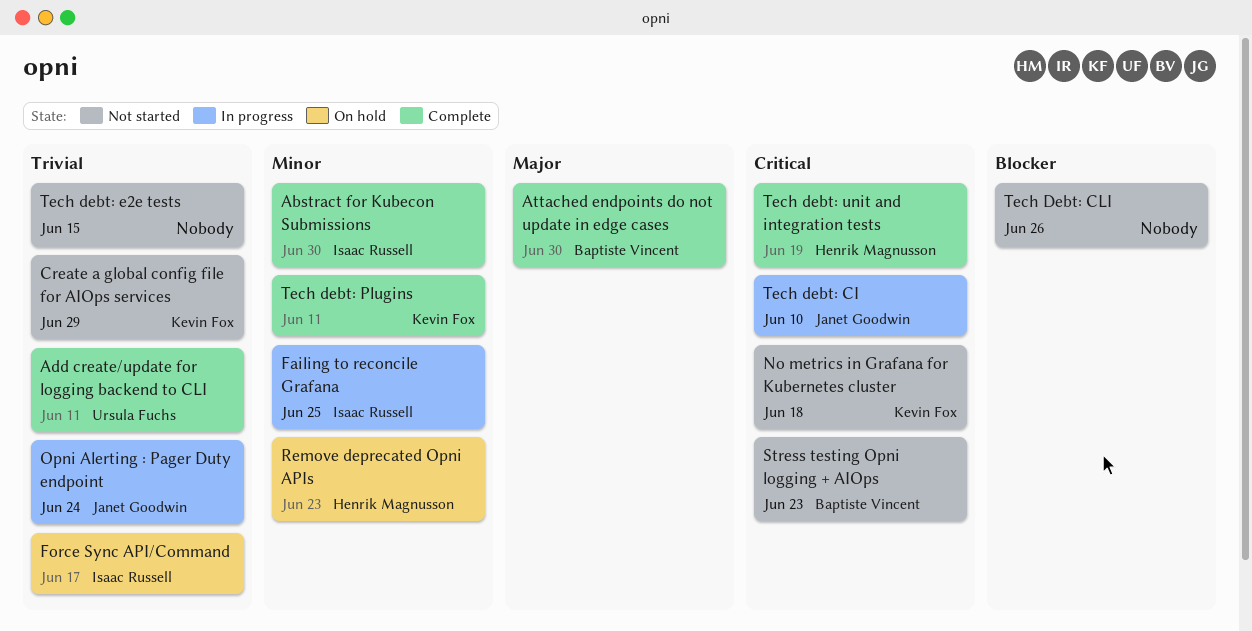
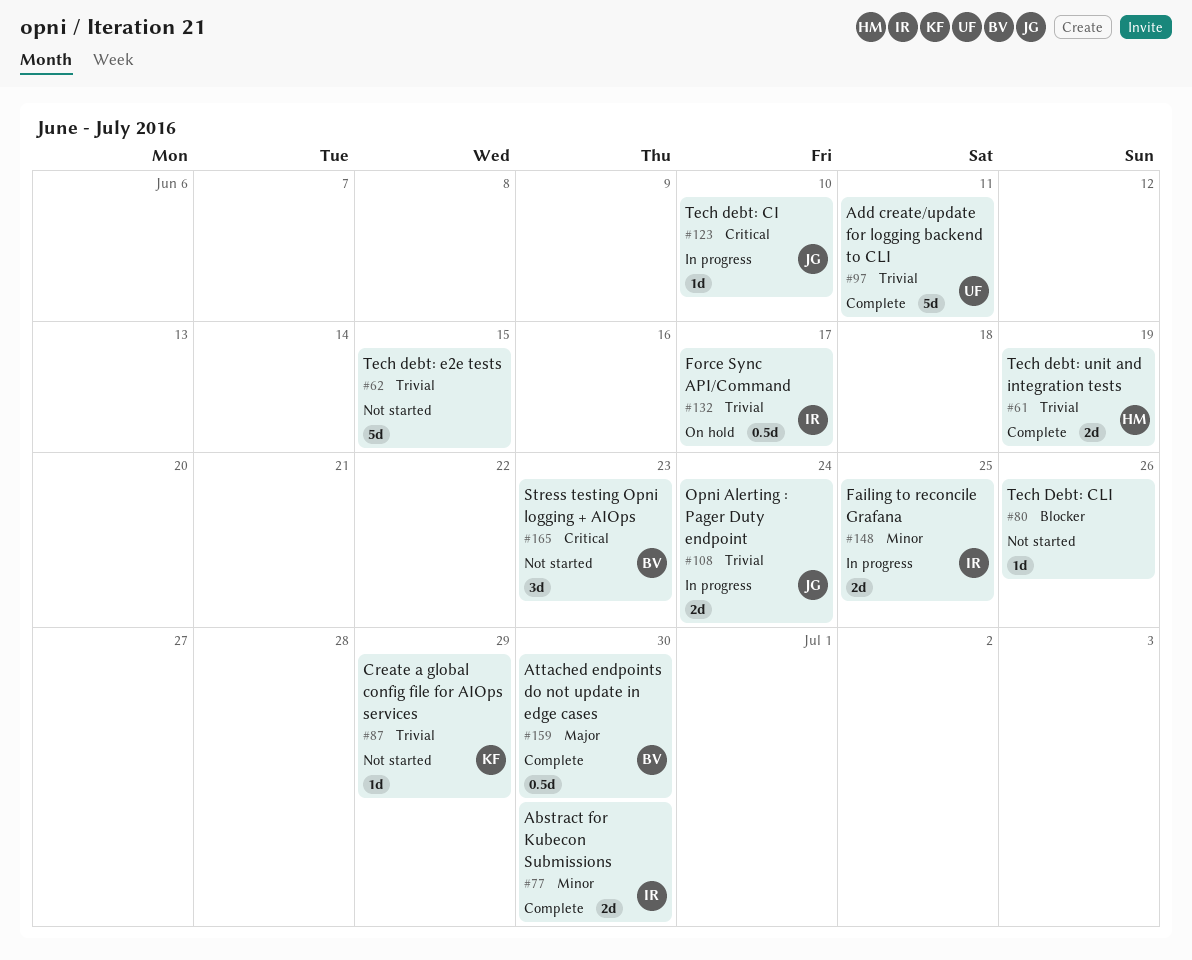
No metrics in Grafana for Kubernetes cluster: present -> none
Remove deprecated Opni APIs: present -> none
Tech debt: Plugins: present -> none
Tech debt: unit and integration tests, priority: Critical -> Trivial

